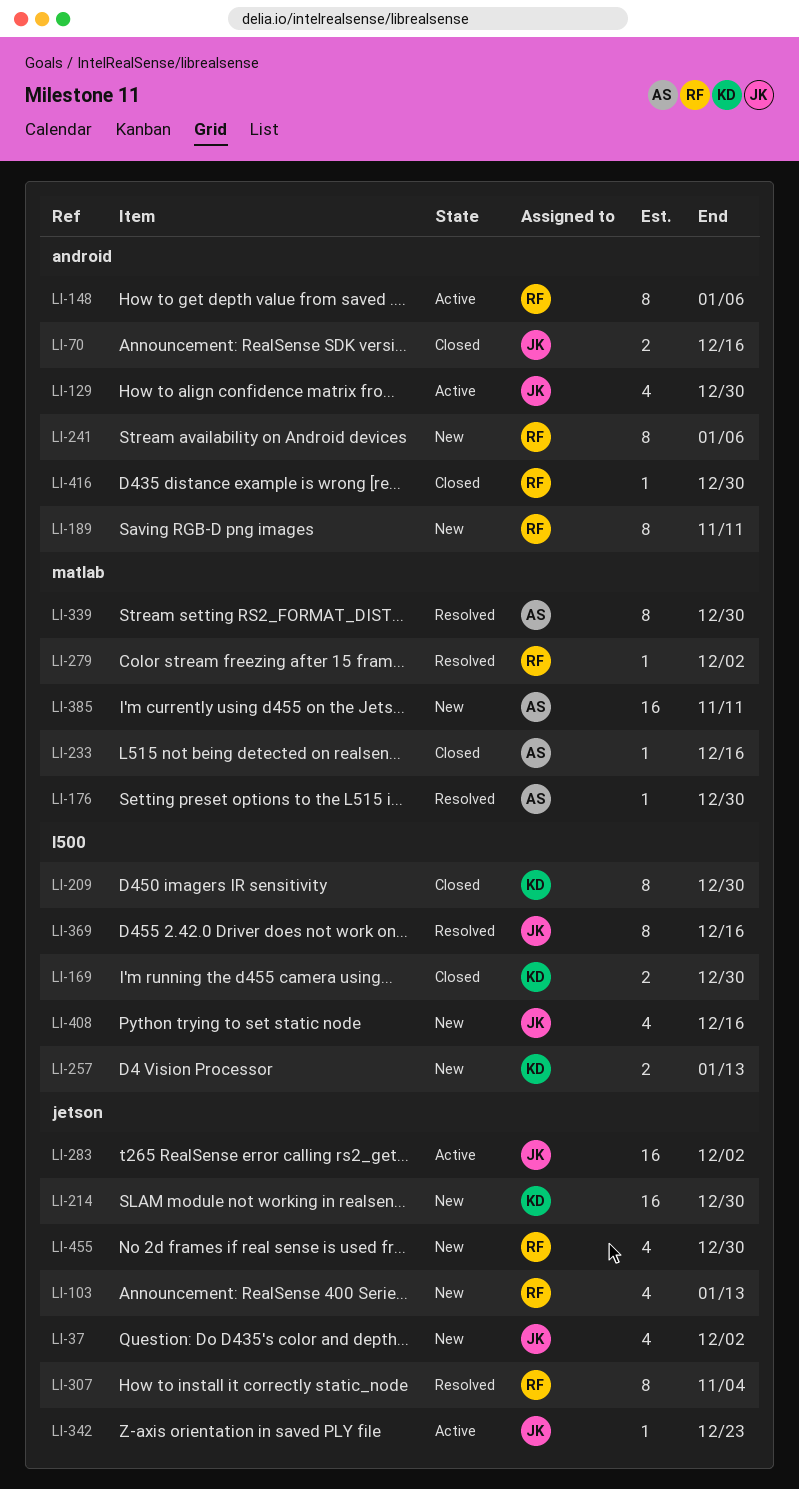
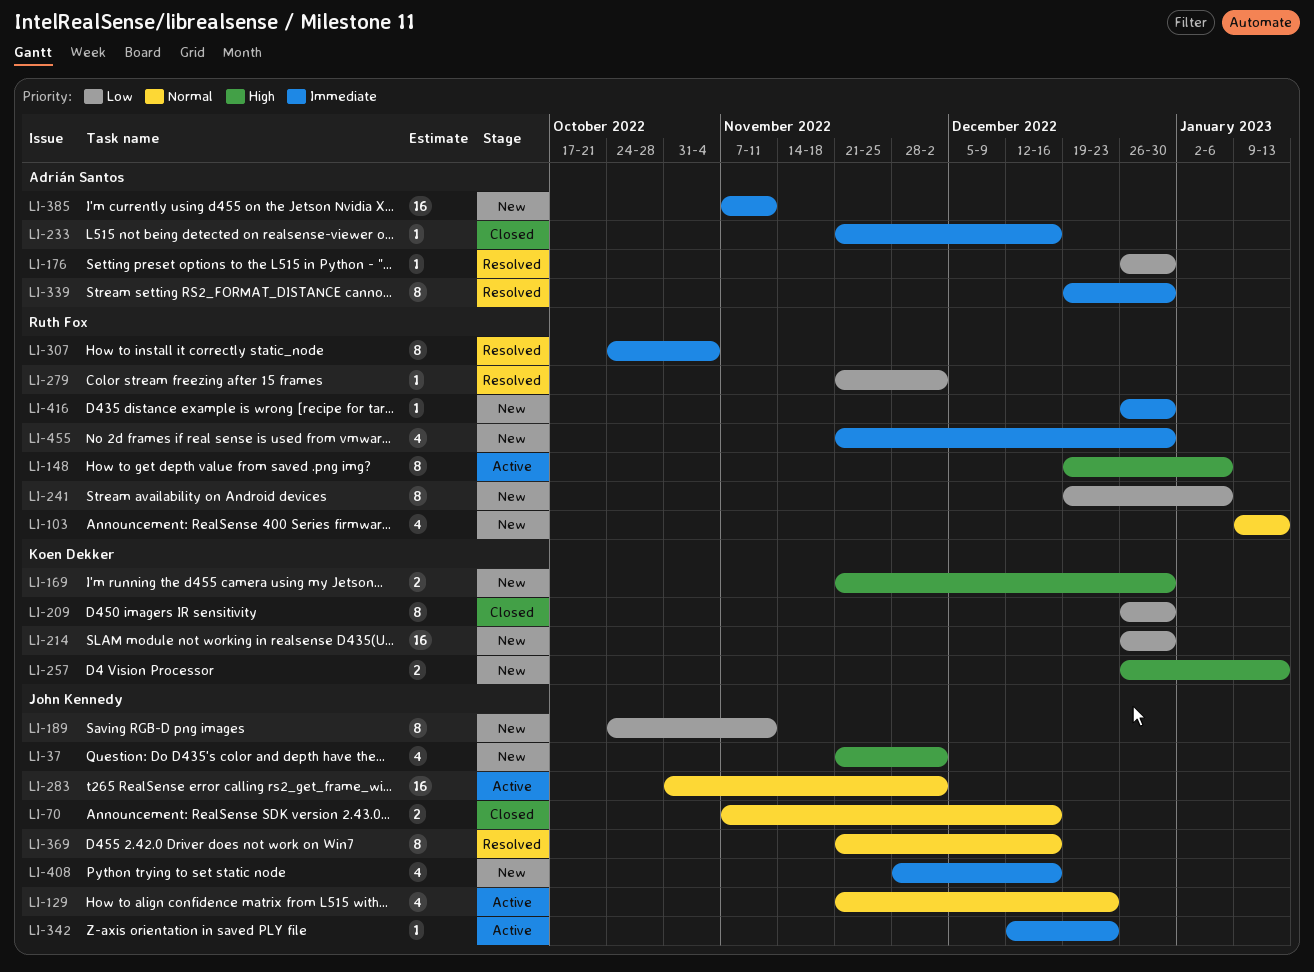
LI-129, due: Dec 30 -> Dec 23
LI-169, status: Closed -> New
LI-189, owner: Ruth Fox -> John Kennedy
LI-416, status: Closed -> New

